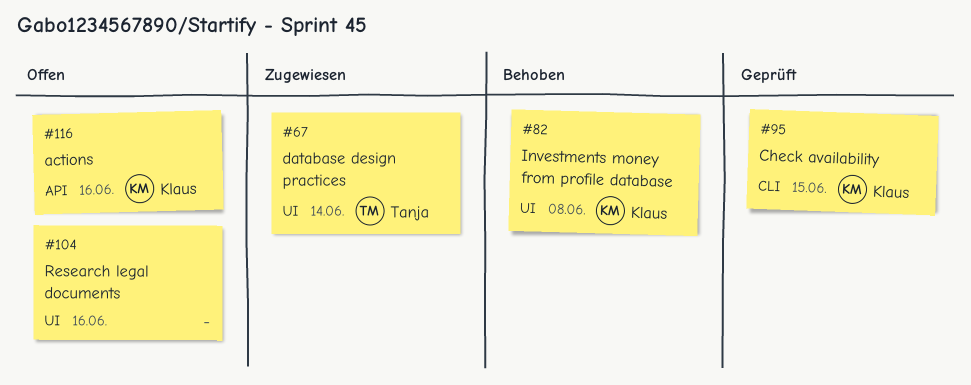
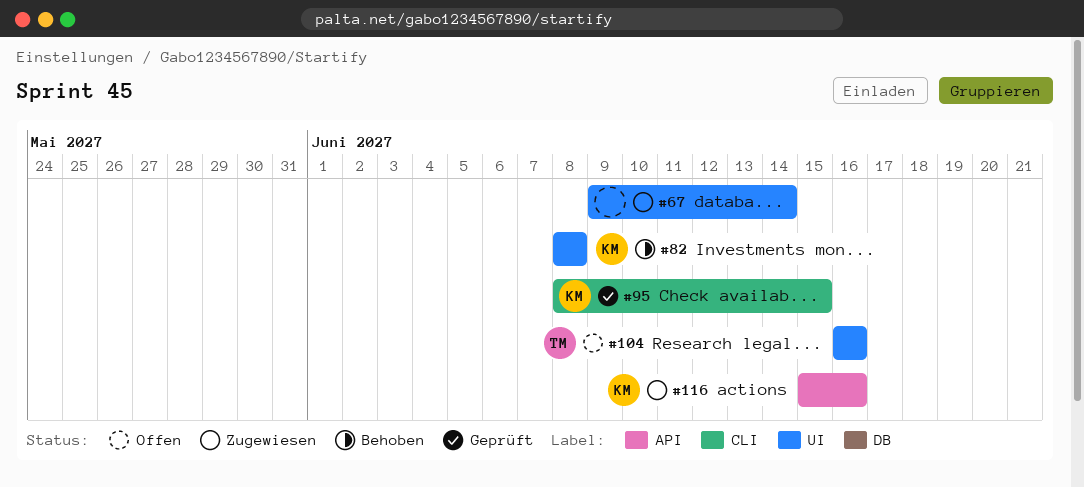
#67, owner: Tanja -> none
#104, owner: none -> Tanja
#116, status: Offen -> Zugewiesen

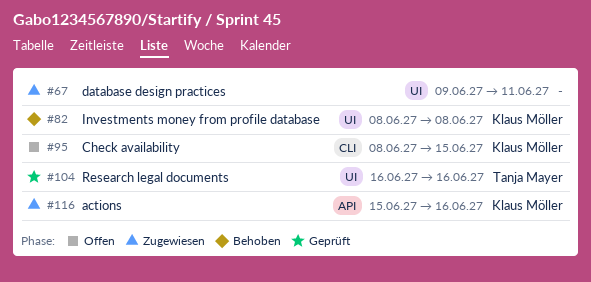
#67, due: Jun 14 -> Jun 11
#95, status: Geprüft -> Offen
#104, status: Offen -> Geprüft

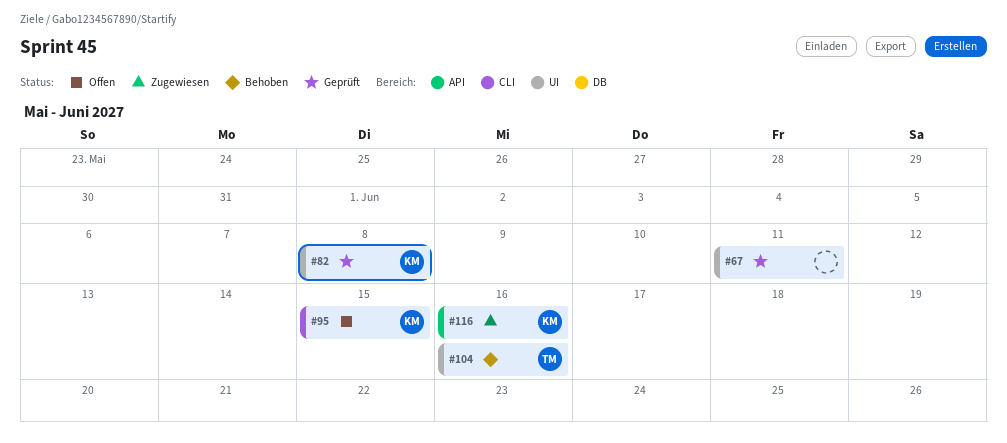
#67, status: Zugewiesen -> Geprüft
#82, status: Behoben -> Geprüft
#104, status: Geprüft -> Behoben

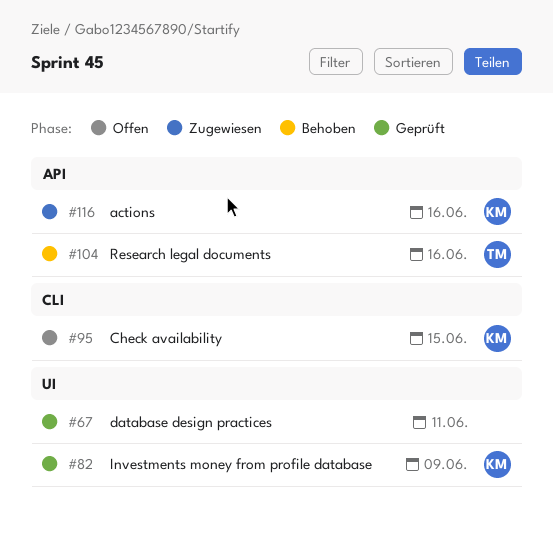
#82, due: Jun 8 -> Jun 9
#104, label: UI -> API

